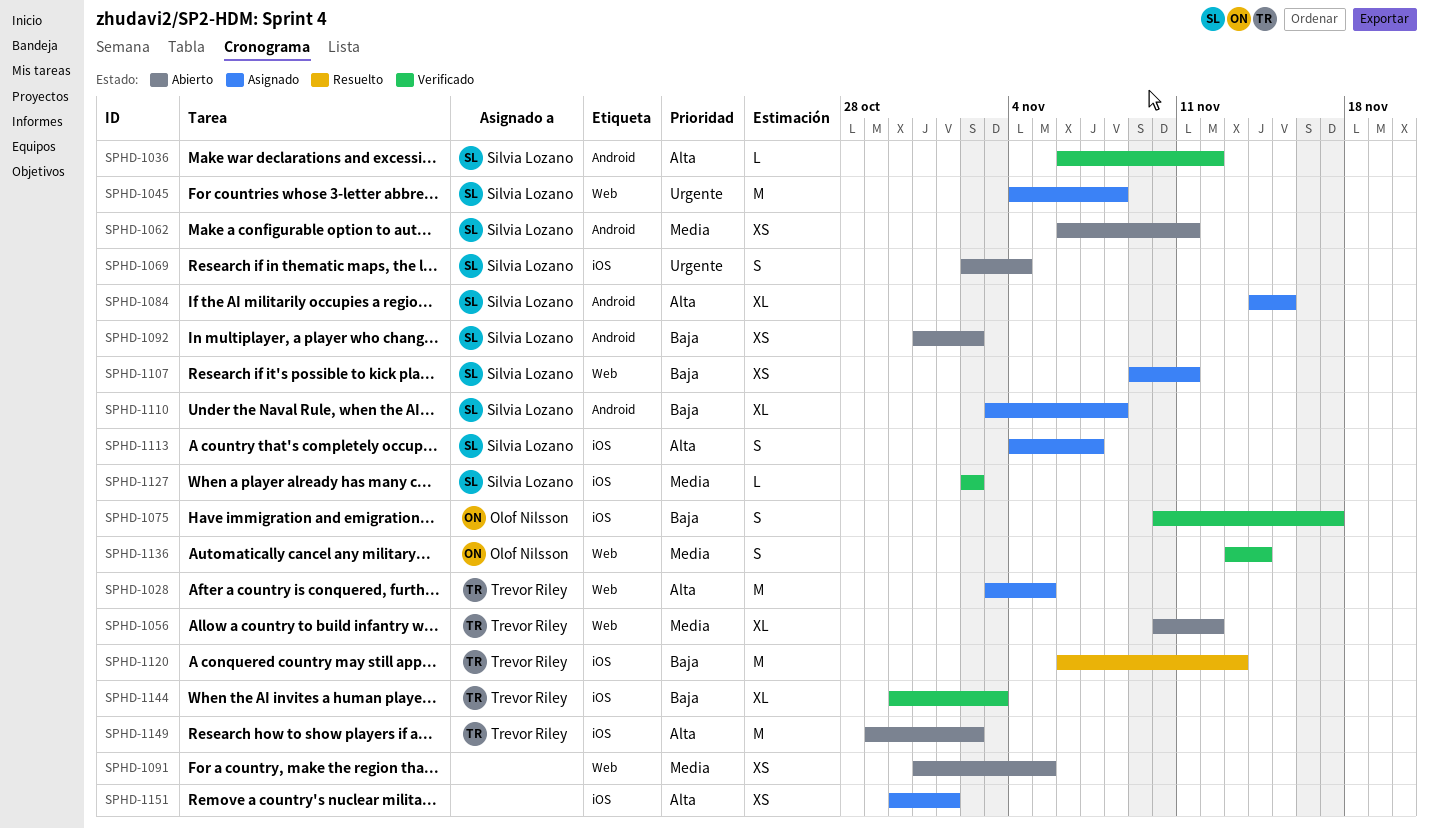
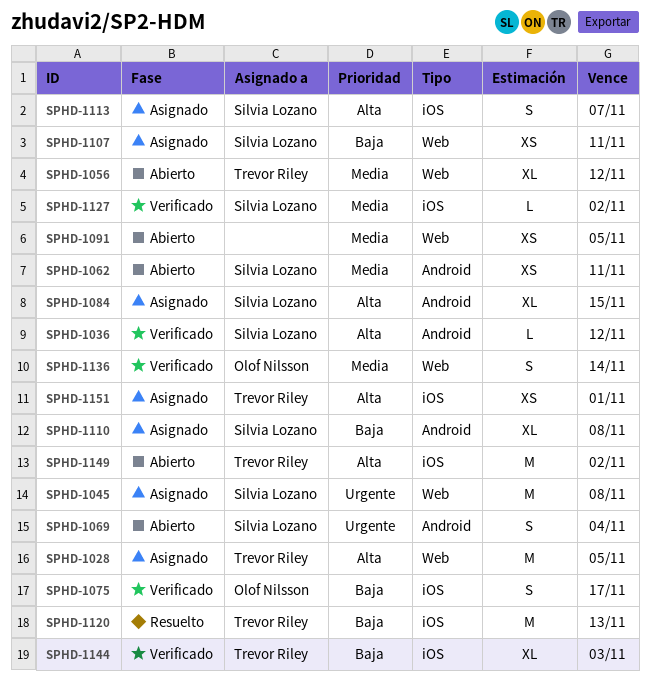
SPHD-1069, label: iOS -> Android
SPHD-1092: present -> none
SPHD-1151, owner: none -> Trevor Riley

